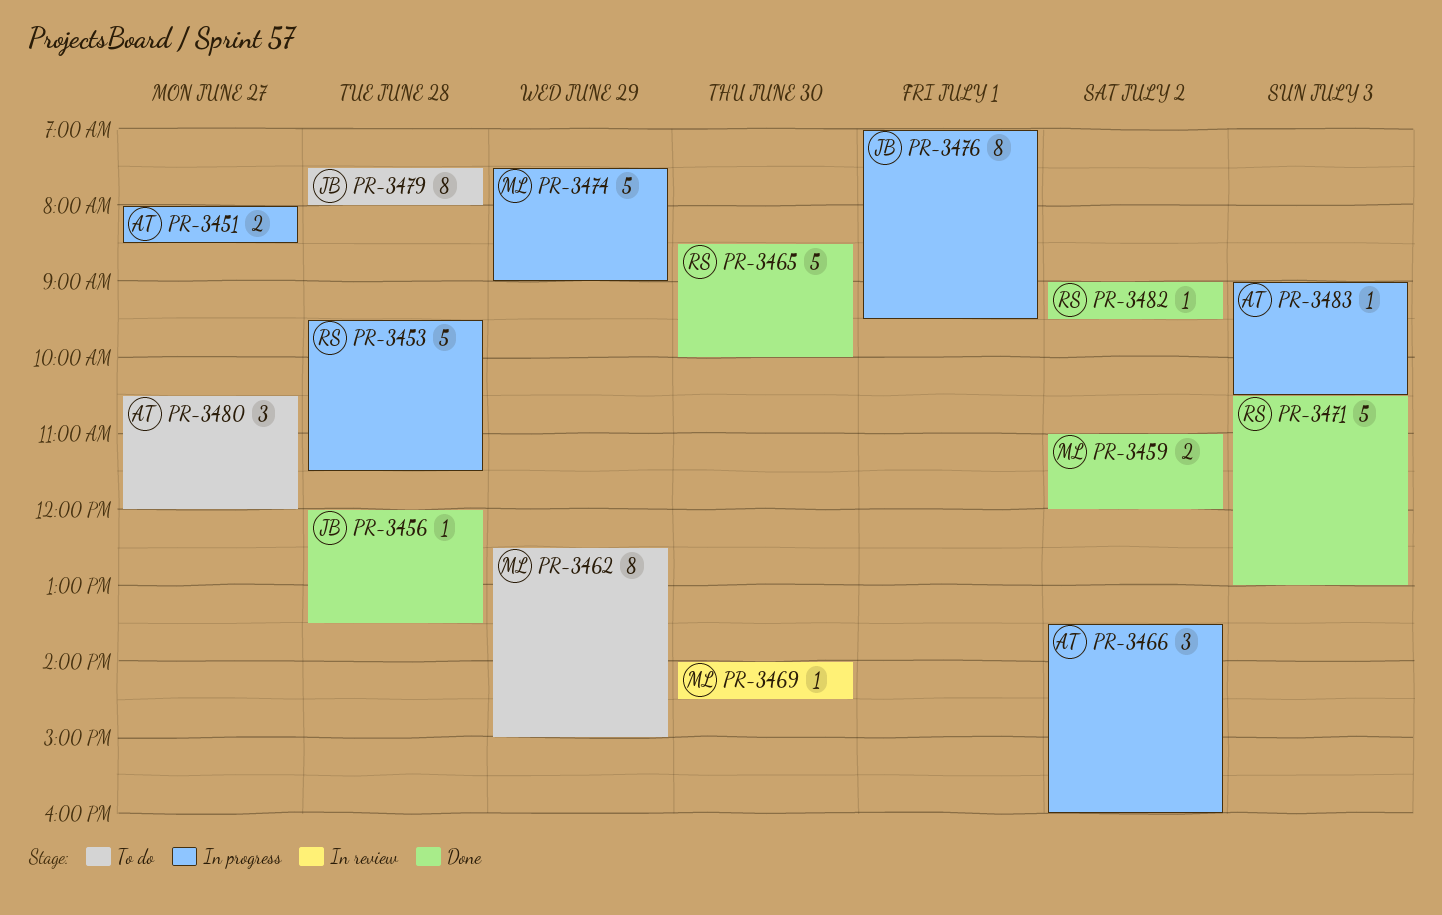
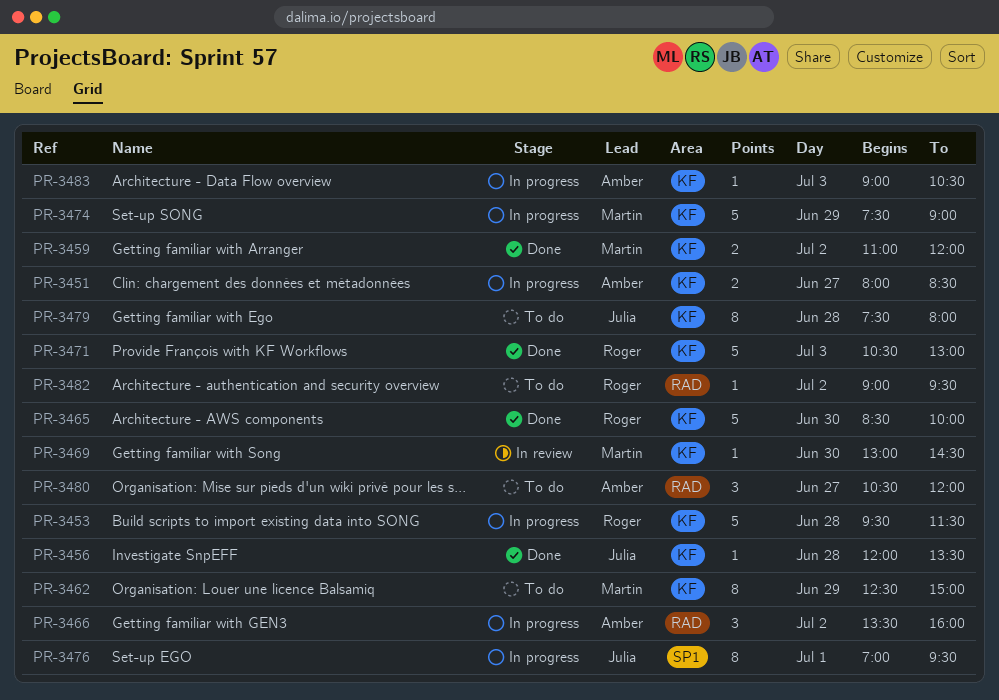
PR-3469, begins: 14:00 -> 13:00
PR-3482, status: Done -> To do

